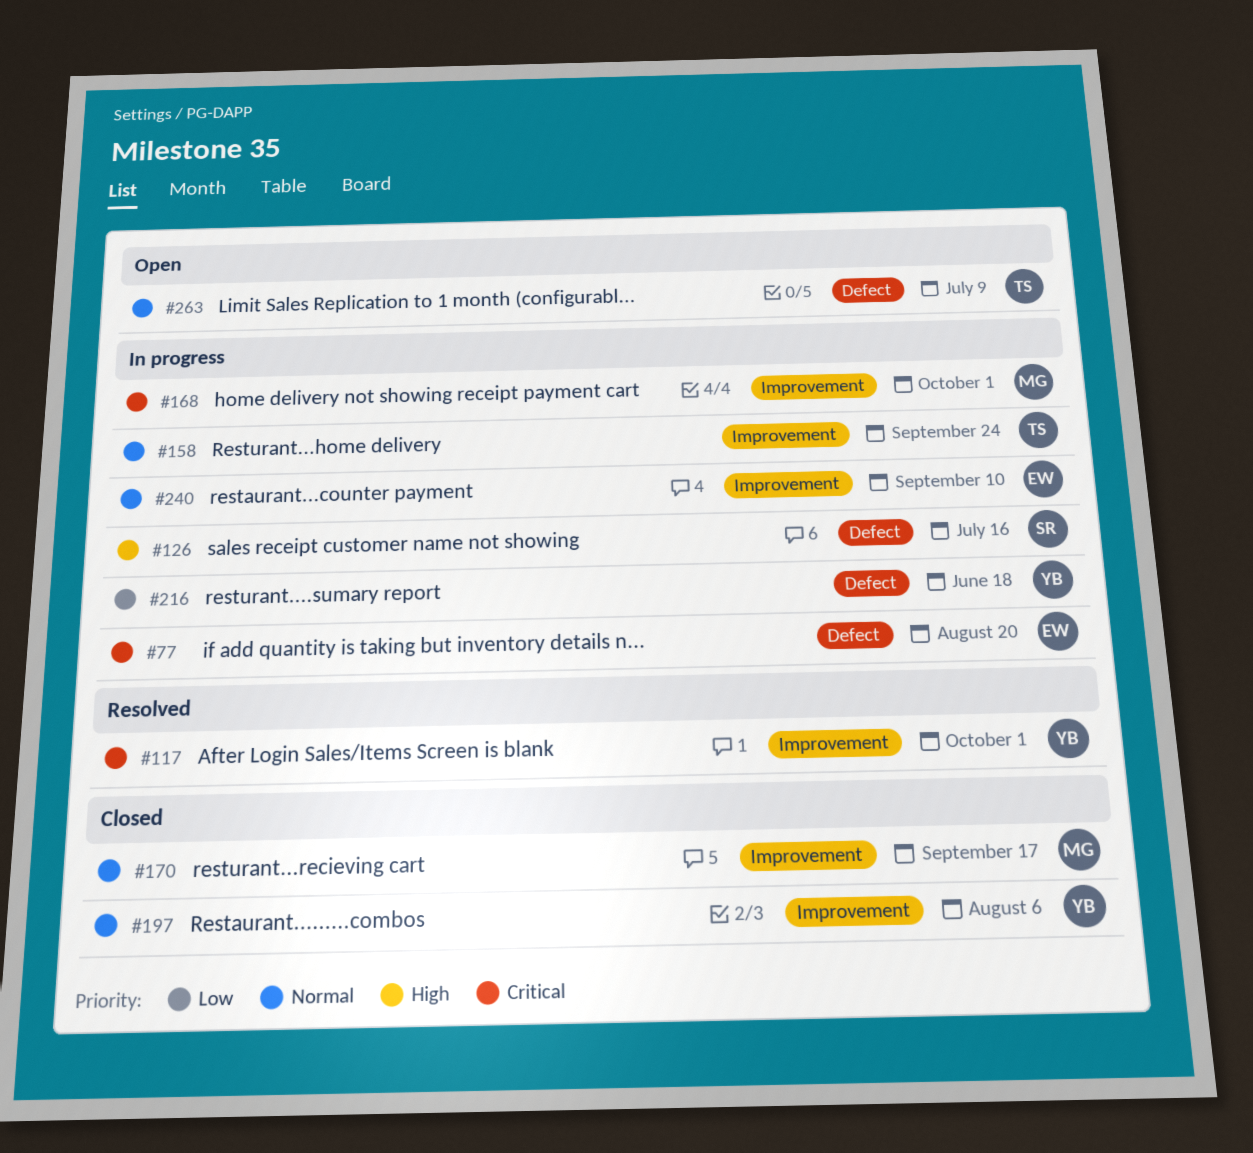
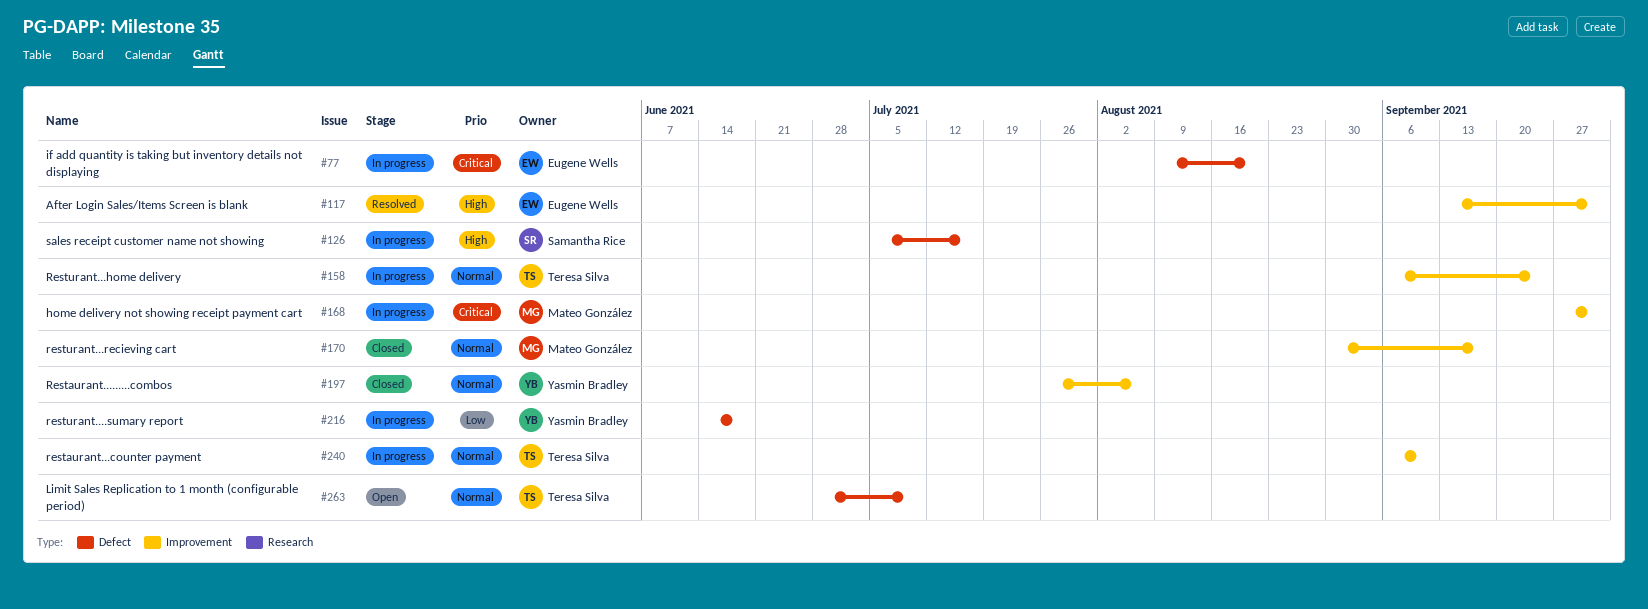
#117, owner: Yasmin Bradley -> Eugene Wells
#117, priority: Critical -> High
#240, owner: Eugene Wells -> Teresa Silva

